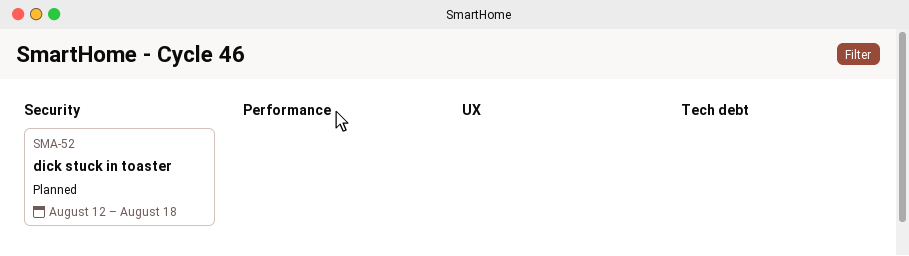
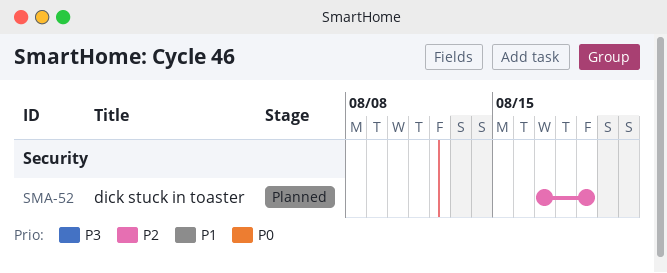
SMA-52, start: Aug 12 -> Aug 17
SMA-52, due: Aug 18 -> Aug 19

